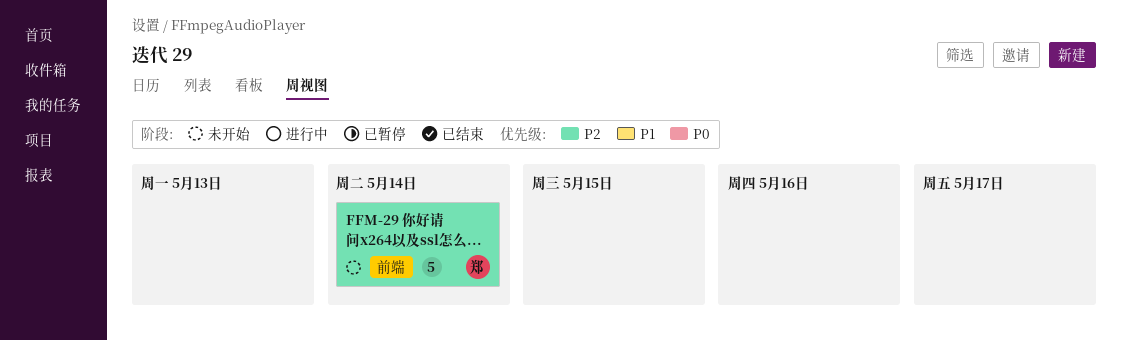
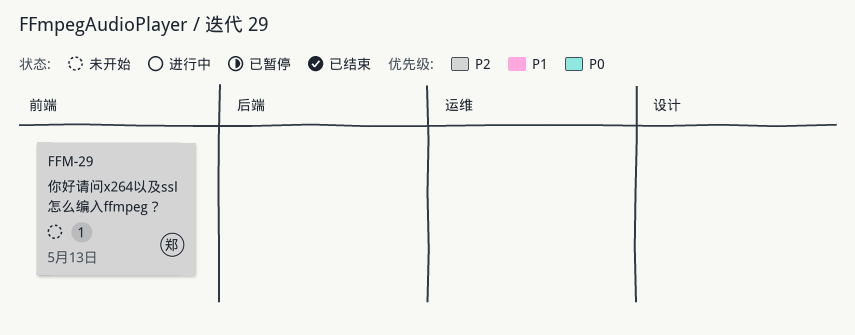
FFM-29, estimate: 5 -> 1
FFM-29, due: May 14 -> May 13

